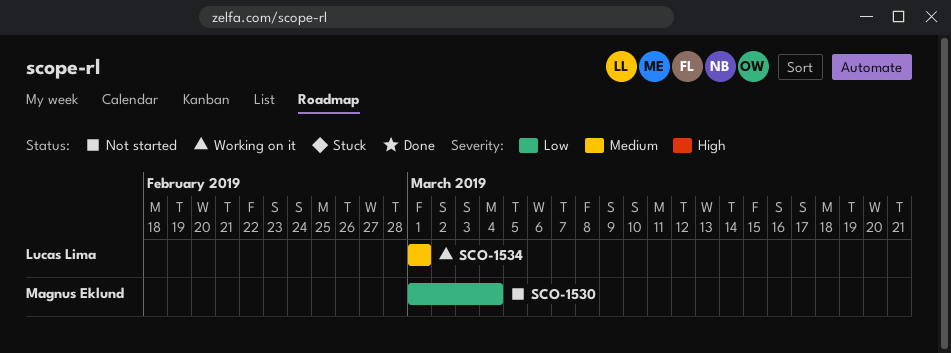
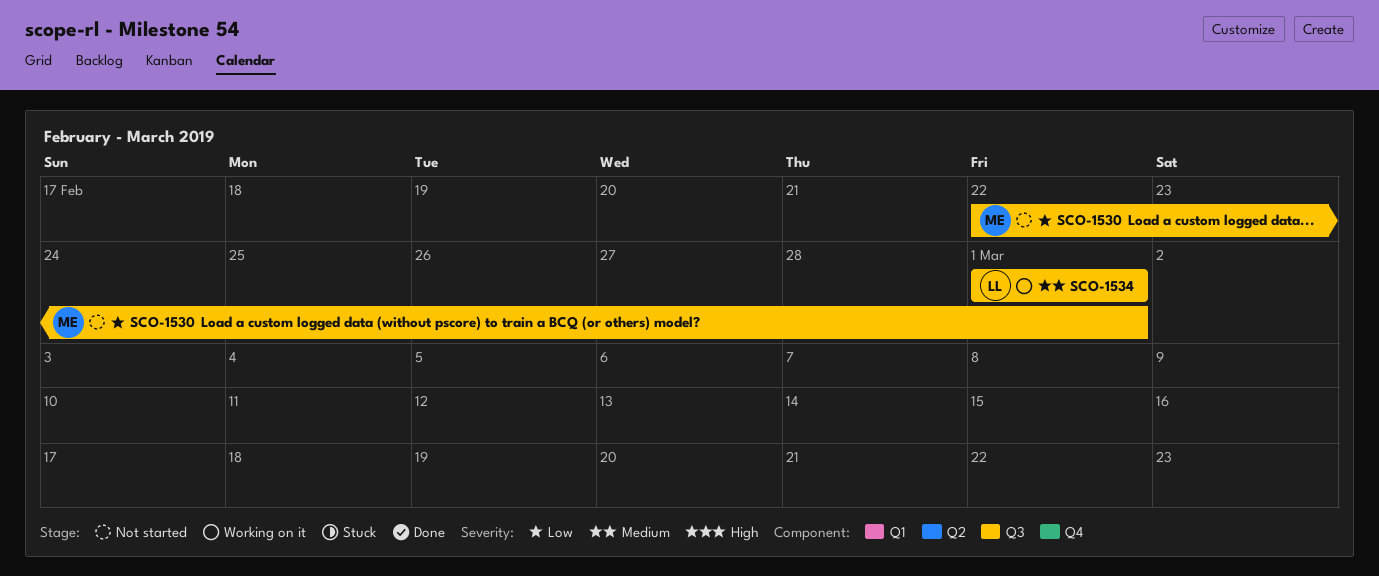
SCO-1530, start: Mar 1 -> Feb 22
SCO-1530, due: Mar 4 -> Mar 1

